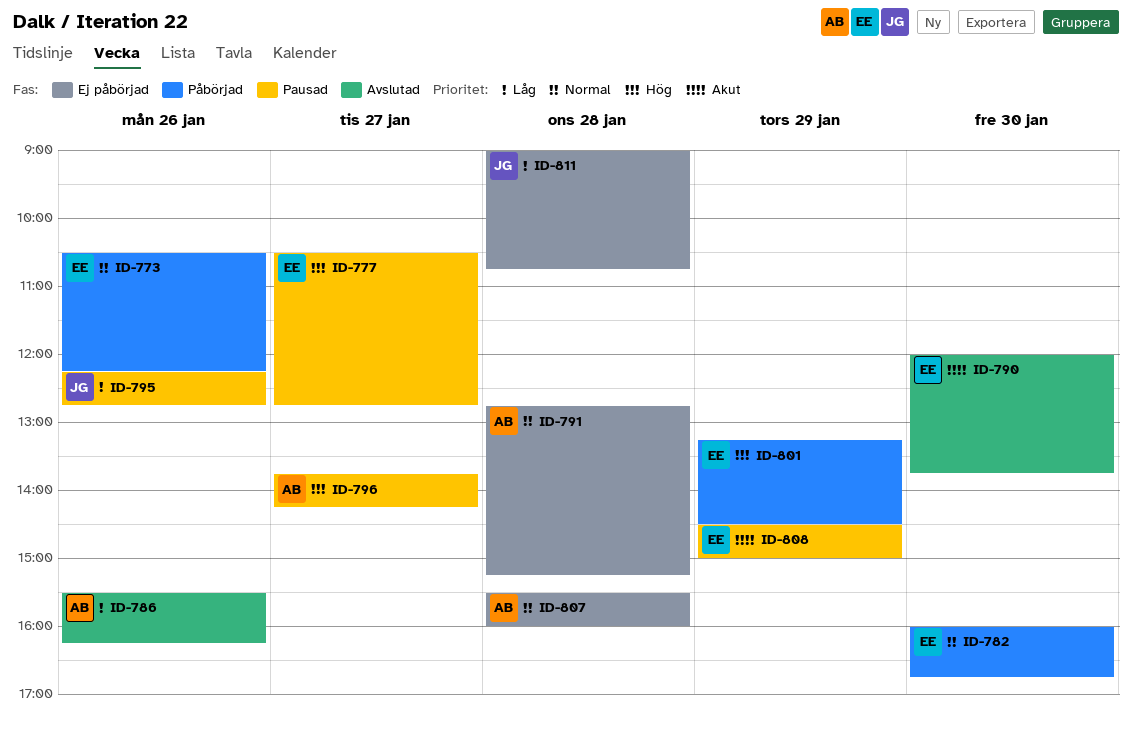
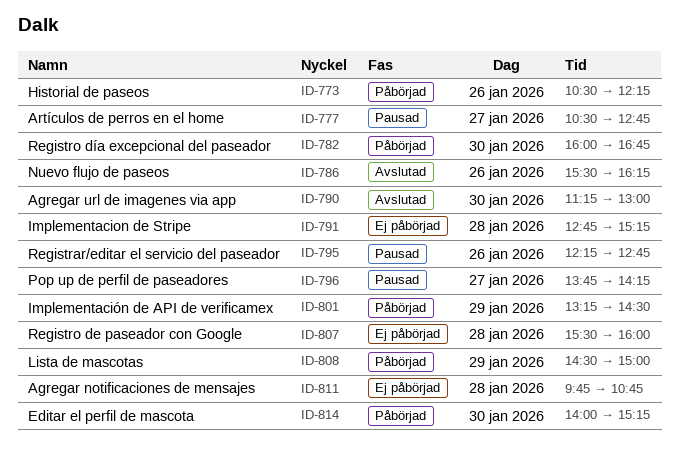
ID-790, begins: 12:00 -> 11:15
ID-790, ends: 13:45 -> 13:00
ID-808, status: Pausad -> Påbörjad
ID-811, begins: 09:00 -> 09:45
ID-814: none -> present

